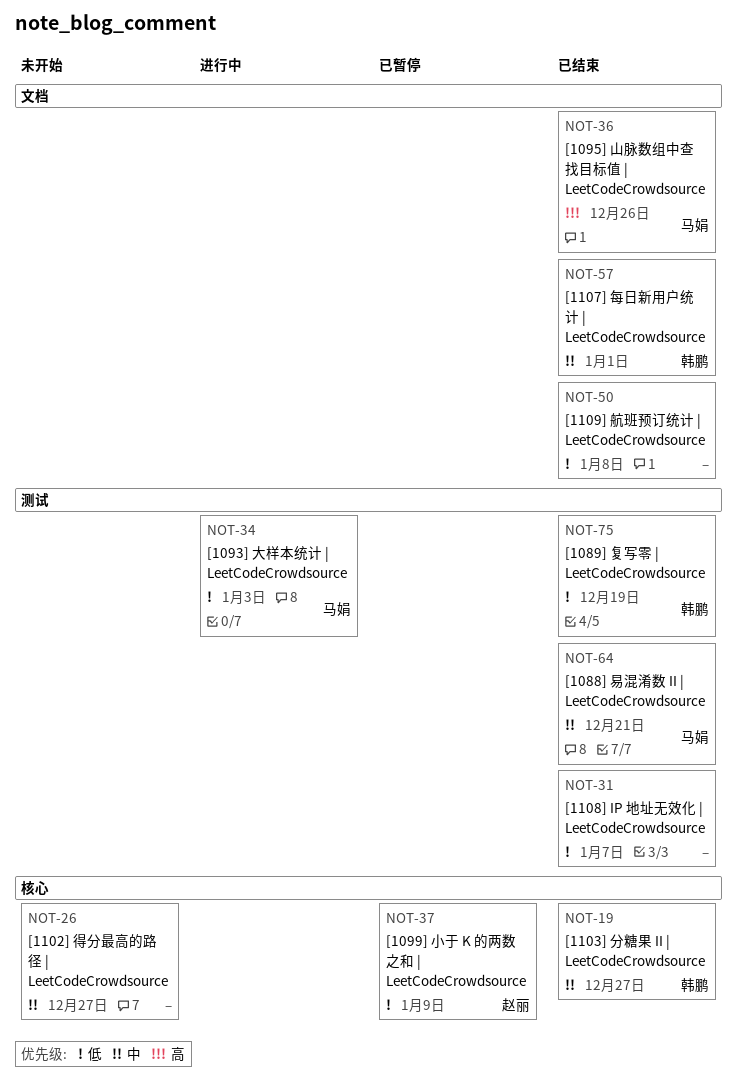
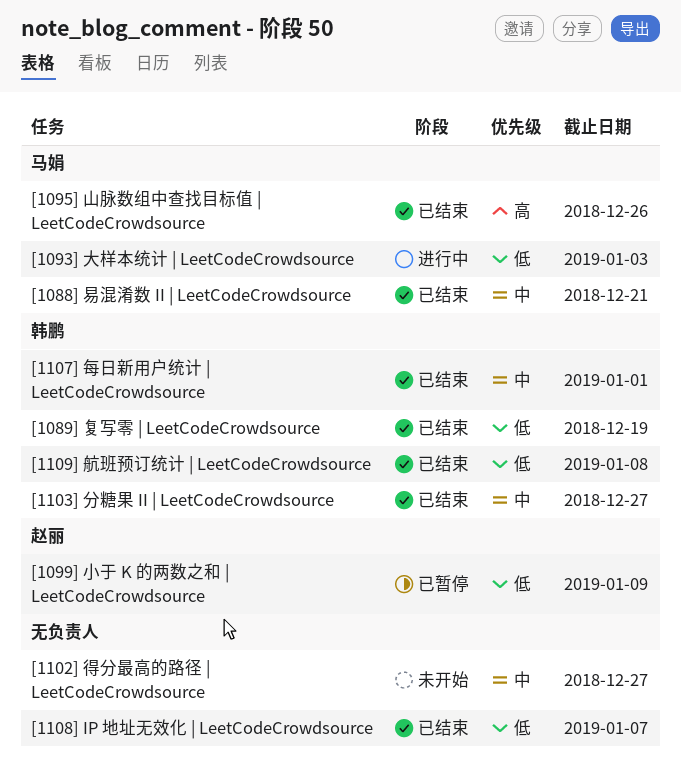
[1109] 航班预订统计 | LeetCodeCrowdsource, owner: none -> 韩鹏

